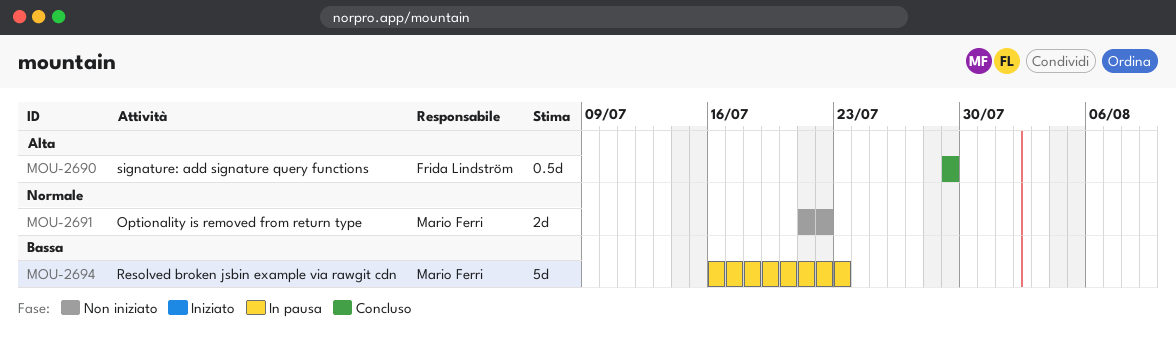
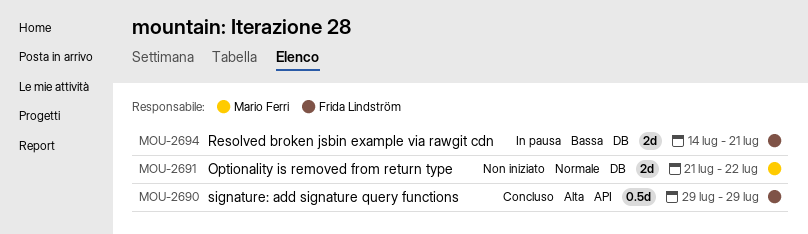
MOU-2694, owner: Mario Ferri -> Frida Lindström
MOU-2694, estimate: 5d -> 2d
MOU-2694, start: Jul 16 -> Jul 14
MOU-2694, due: Jul 23 -> Jul 21

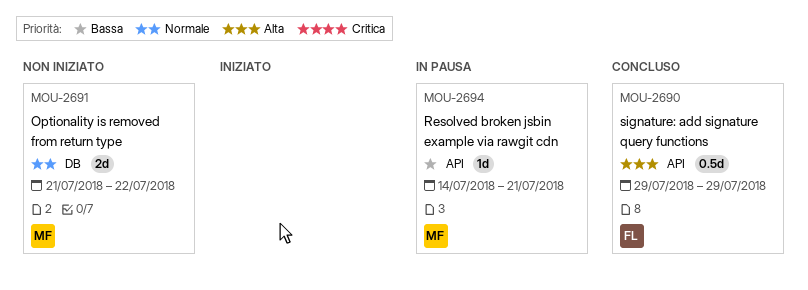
MOU-2694, owner: Frida Lindström -> Mario Ferri
MOU-2694, label: DB -> API
MOU-2694, estimate: 2d -> 1d

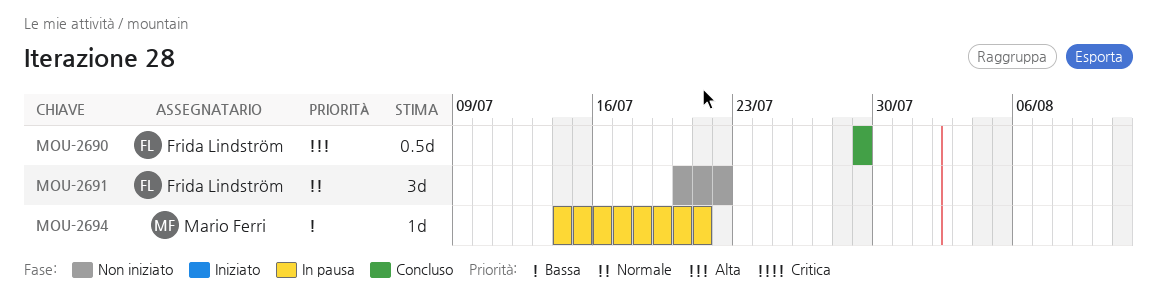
MOU-2691, owner: Mario Ferri -> Frida Lindström
MOU-2691, estimate: 2d -> 3d
MOU-2691, start: Jul 21 -> Jul 20

